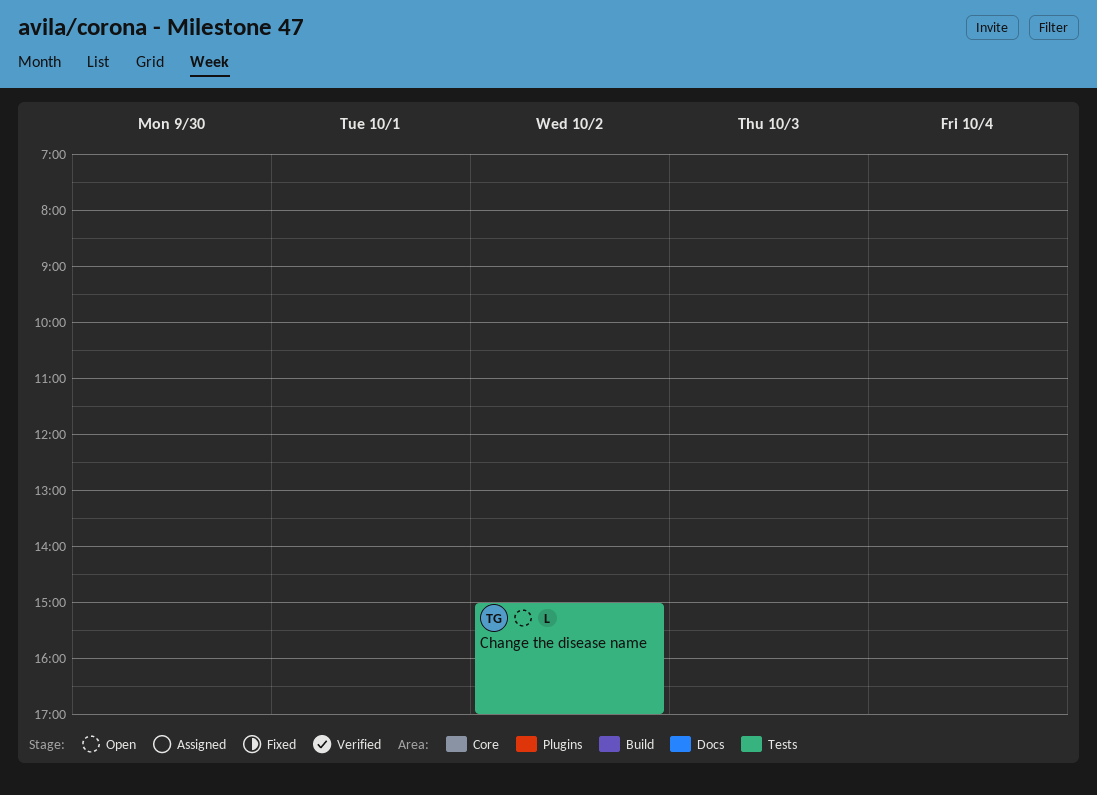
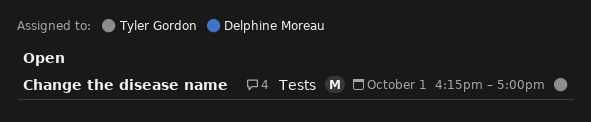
Change the disease name, estimate: L -> M
Change the disease name, day: Oct 2 -> Oct 1
Change the disease name, begins: 15:00 -> 16:15

